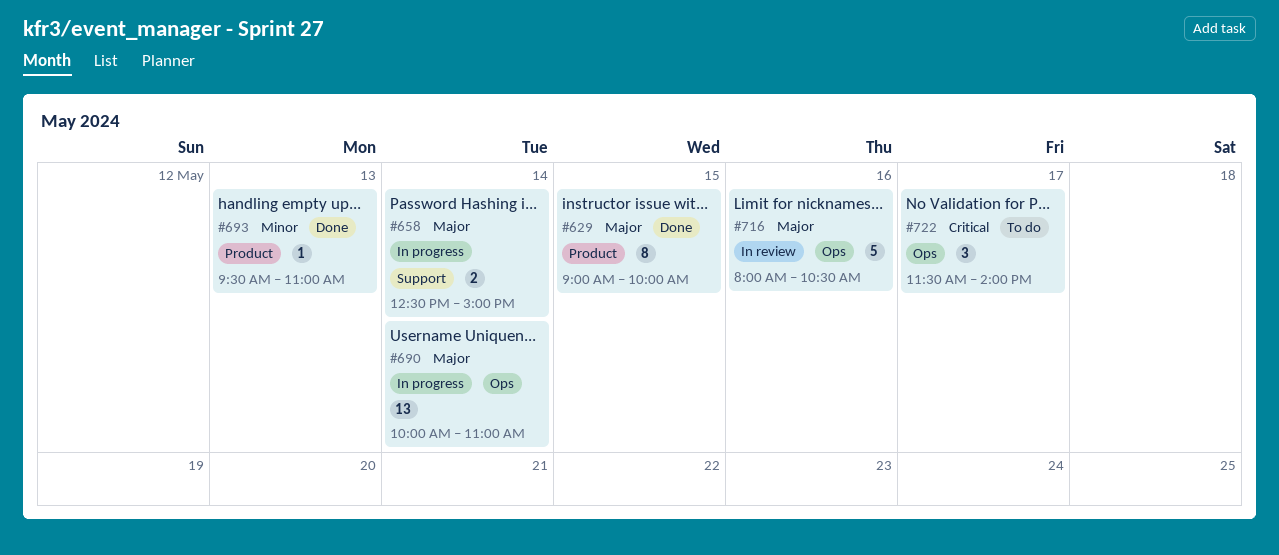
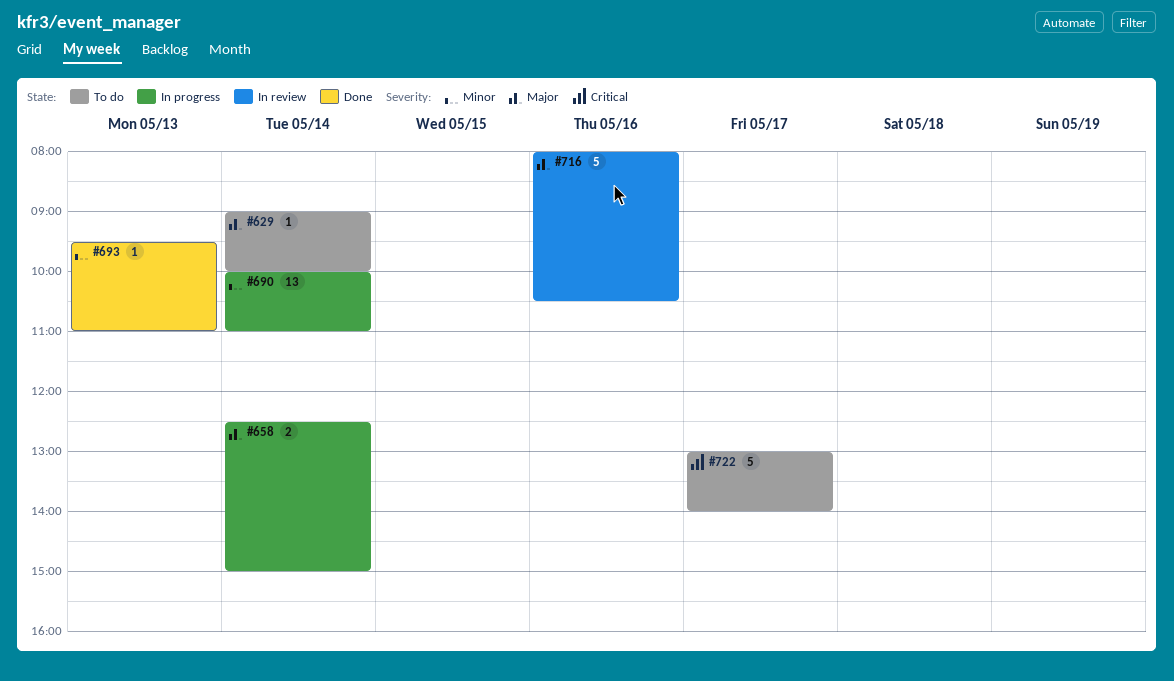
#629, status: Done -> To do
#629, estimate: 8 -> 1
#629, day: May 15 -> May 14
#690, priority: Major -> Minor
#722, estimate: 3 -> 5
#722, begins: 11:30 -> 13:00

